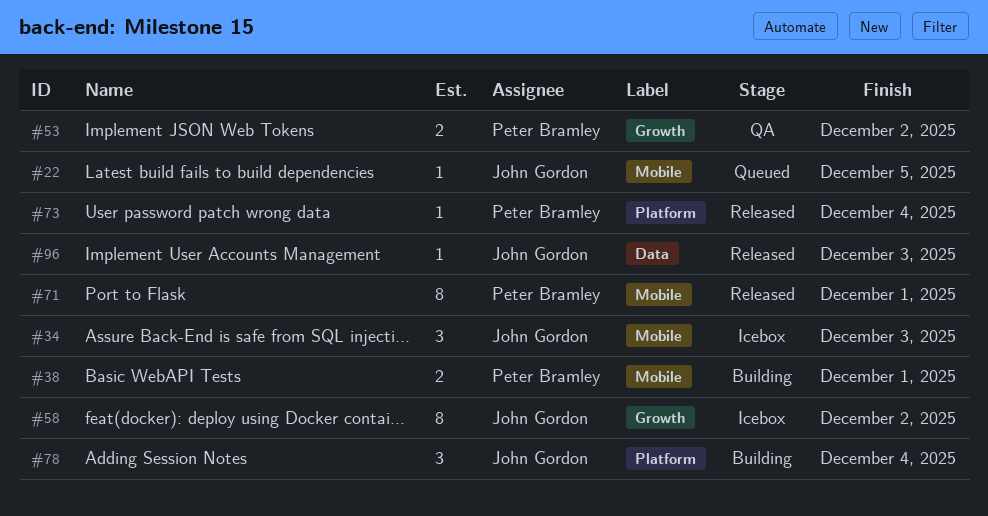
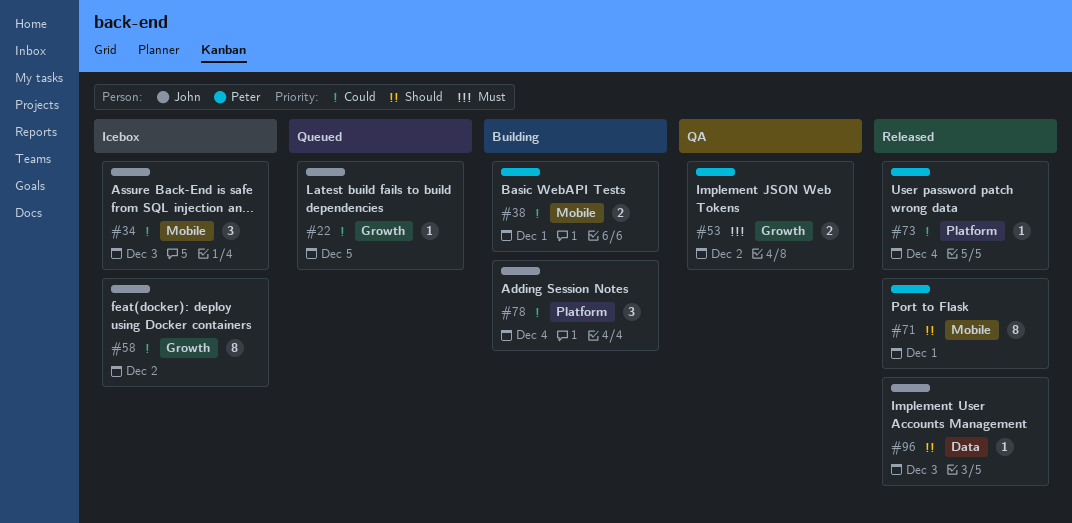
#22, label: Mobile -> Growth

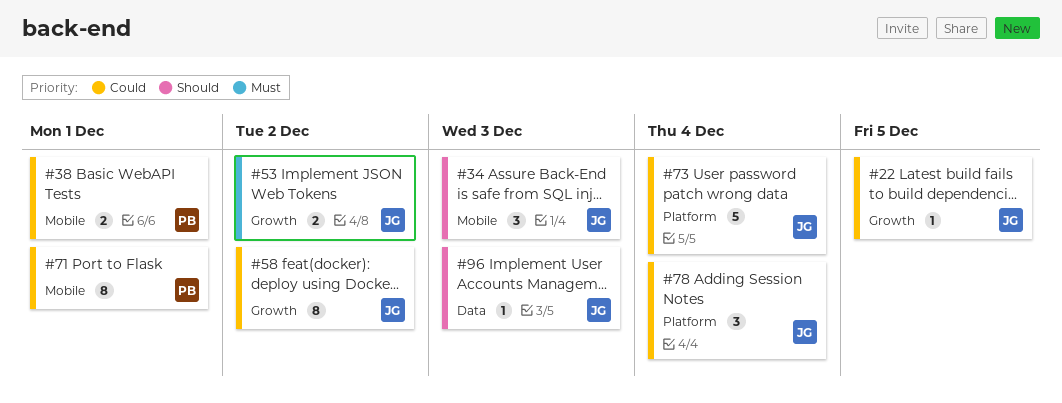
#34, priority: Could -> Should
#53, owner: Peter -> John
#71, priority: Should -> Could
#73, owner: Peter -> John
#73, estimate: 1 -> 5

